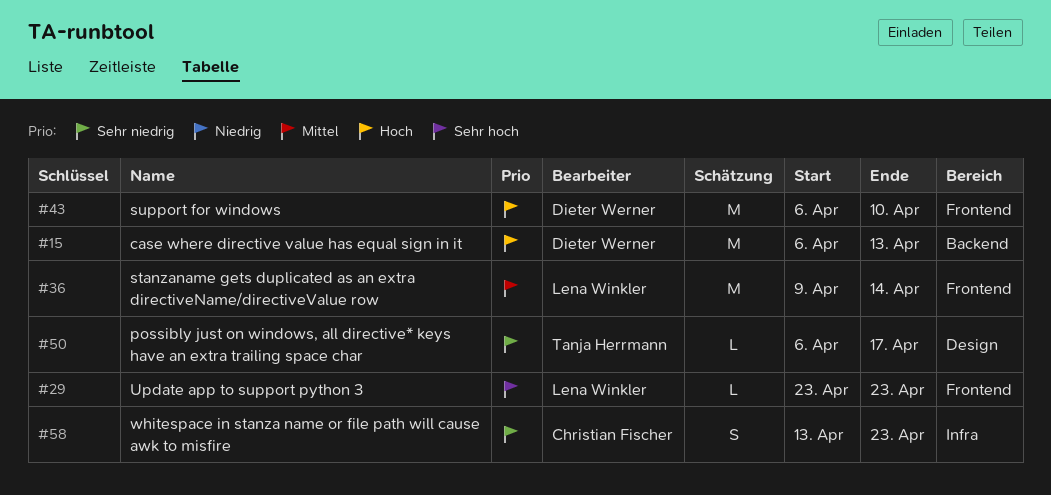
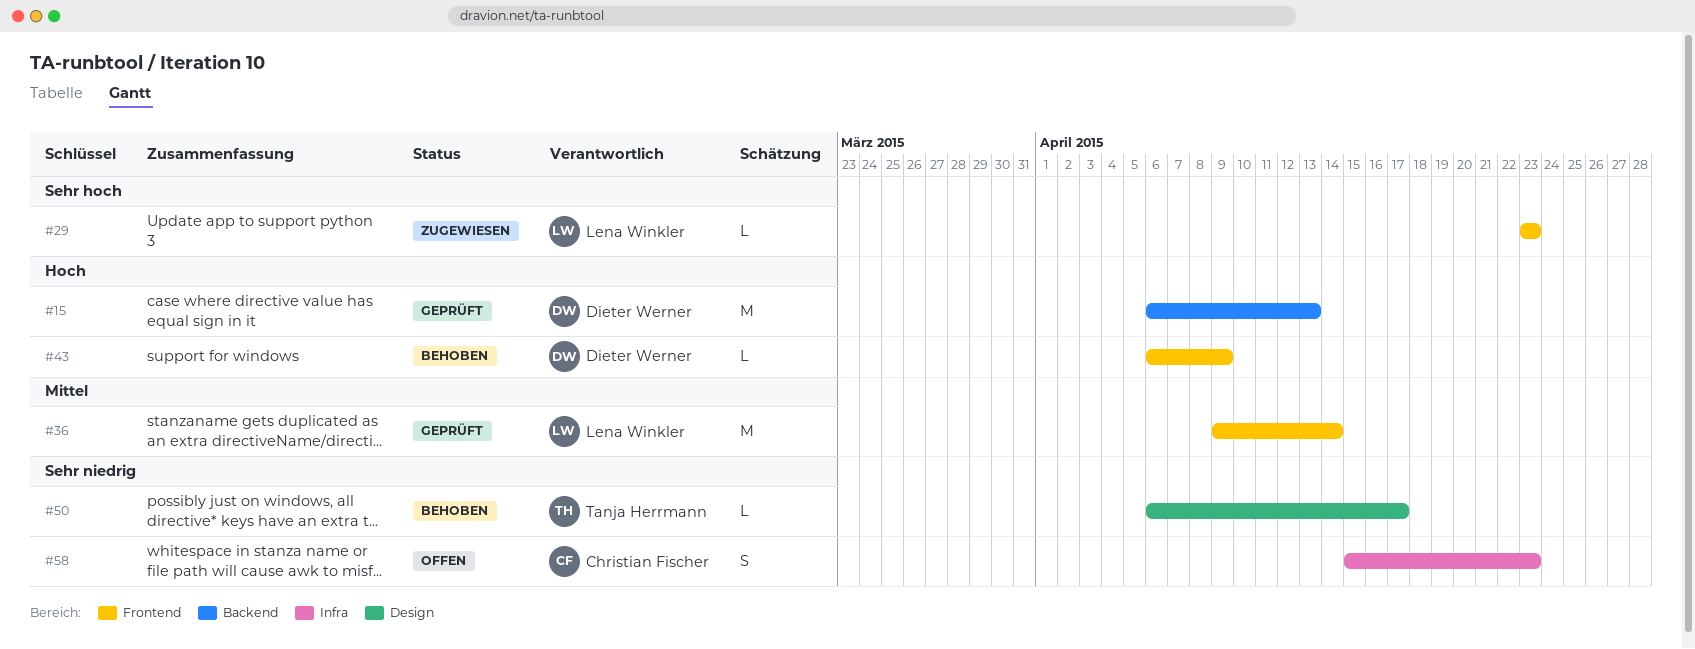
#43, estimate: M -> L
#43, due: Apr 10 -> Apr 9
#58, start: Apr 13 -> Apr 15

